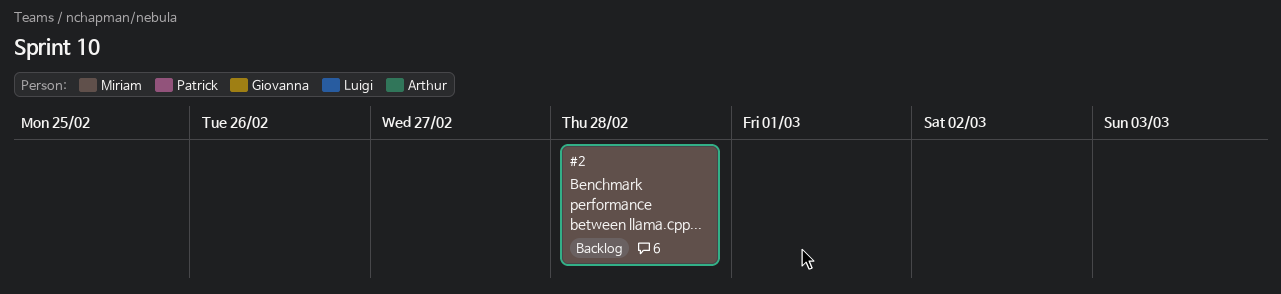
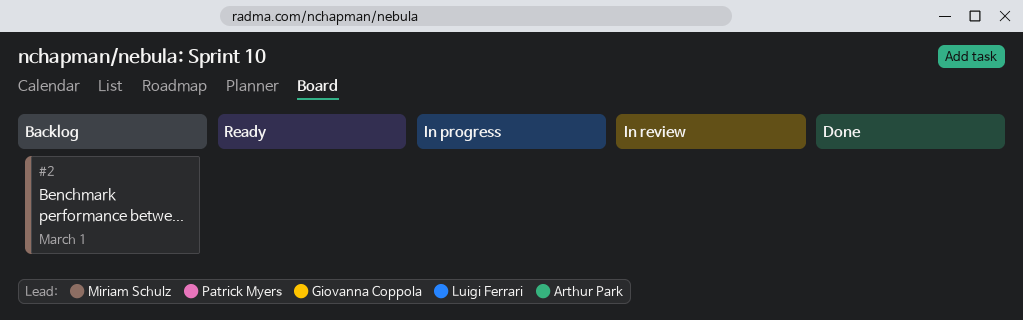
#2, due: Feb 28 -> Mar 1

